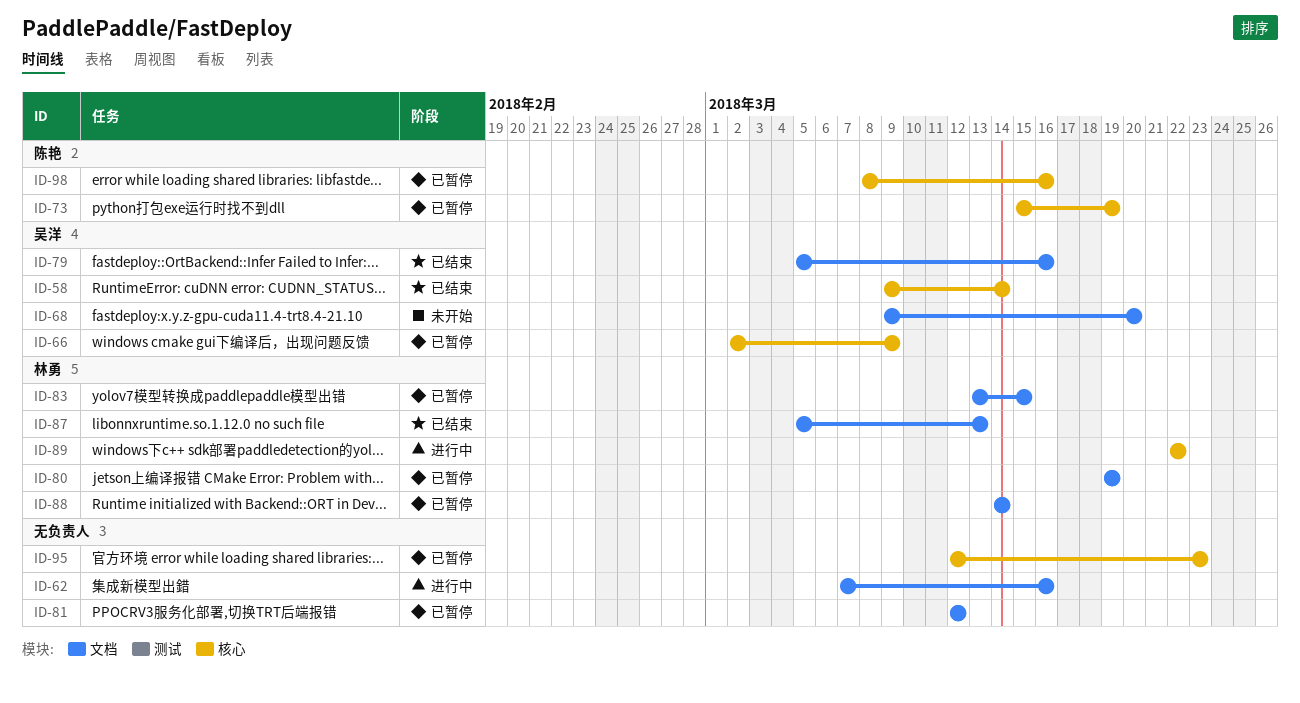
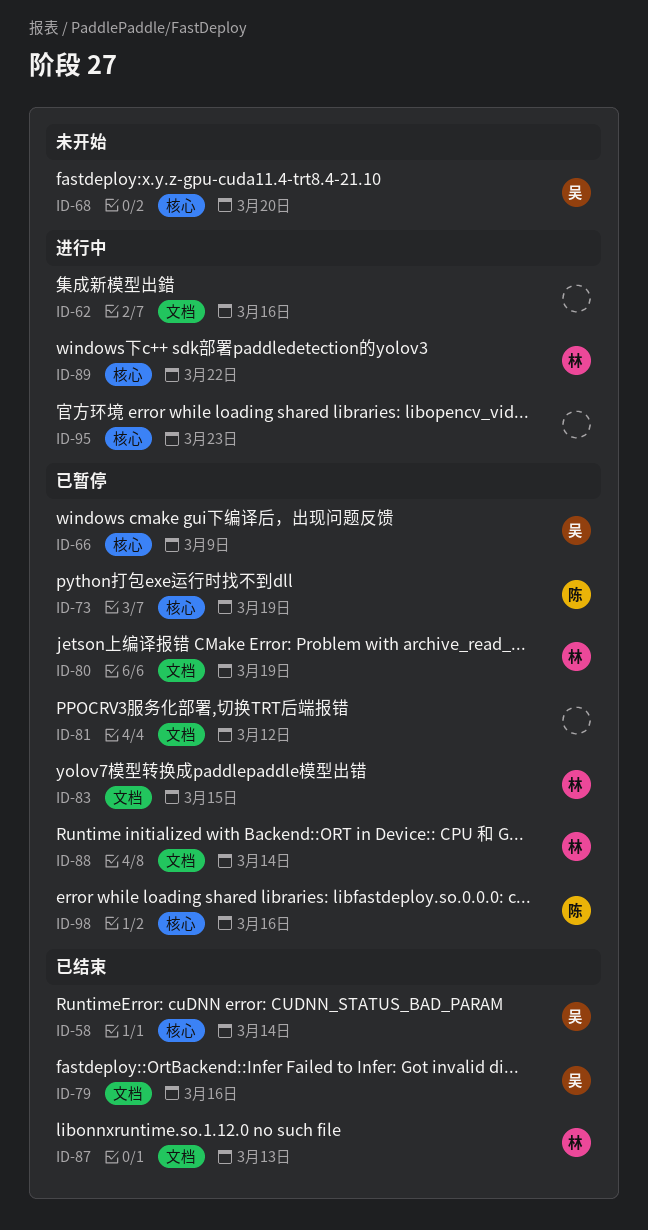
ID-68, label: 文档 -> 核心
ID-95, status: 已暂停 -> 进行中

